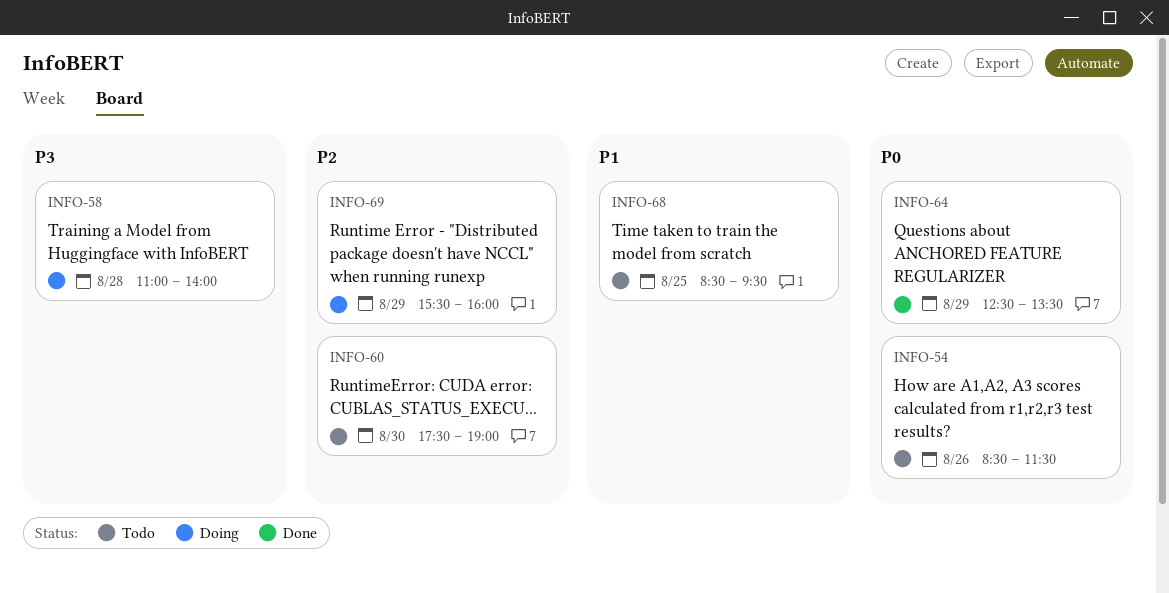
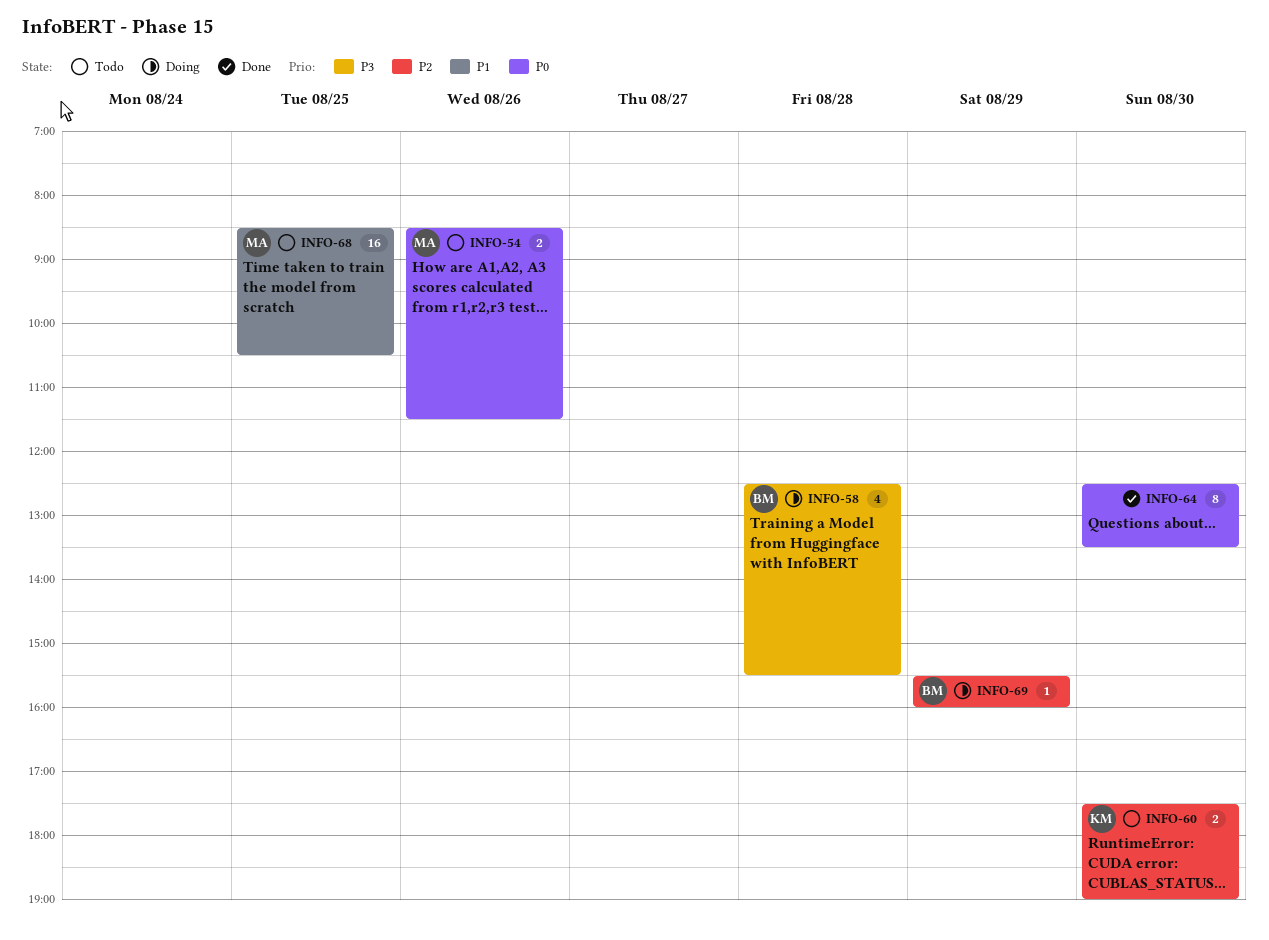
INFO-58, begins: 11:00 -> 12:30
INFO-58, ends: 14:00 -> 15:30
INFO-64, day: Aug 29 -> Aug 30
INFO-68, ends: 09:30 -> 10:30

